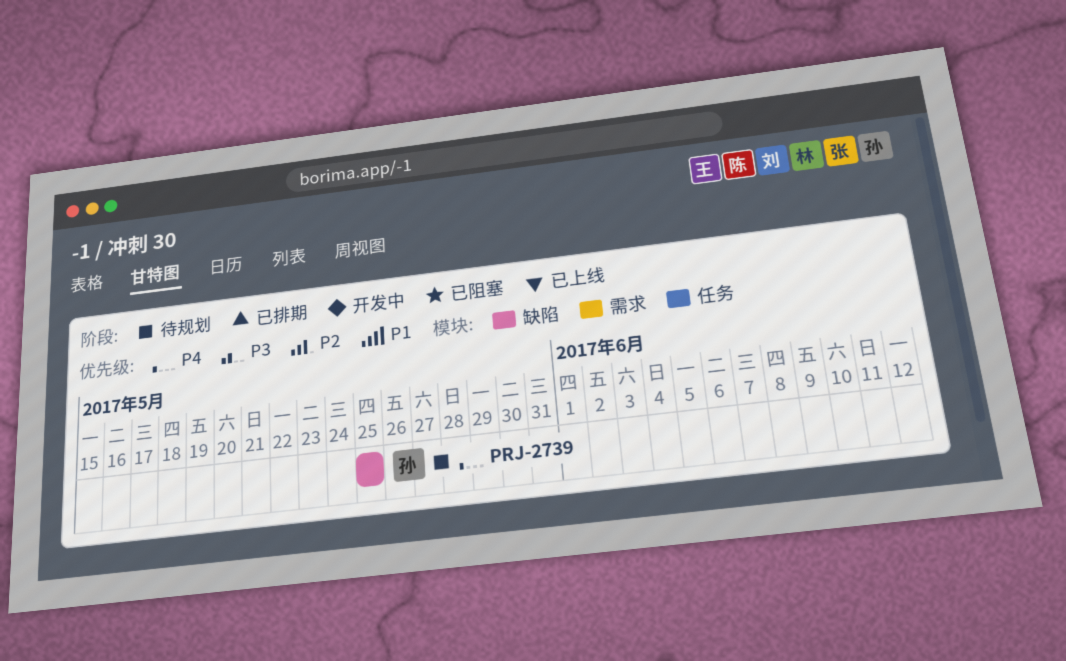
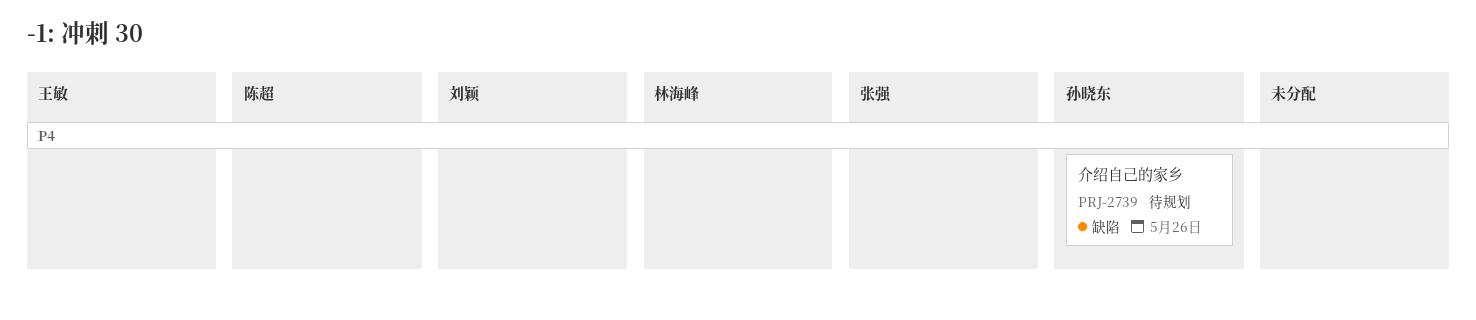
PRJ-2739, due: May 25 -> May 26

